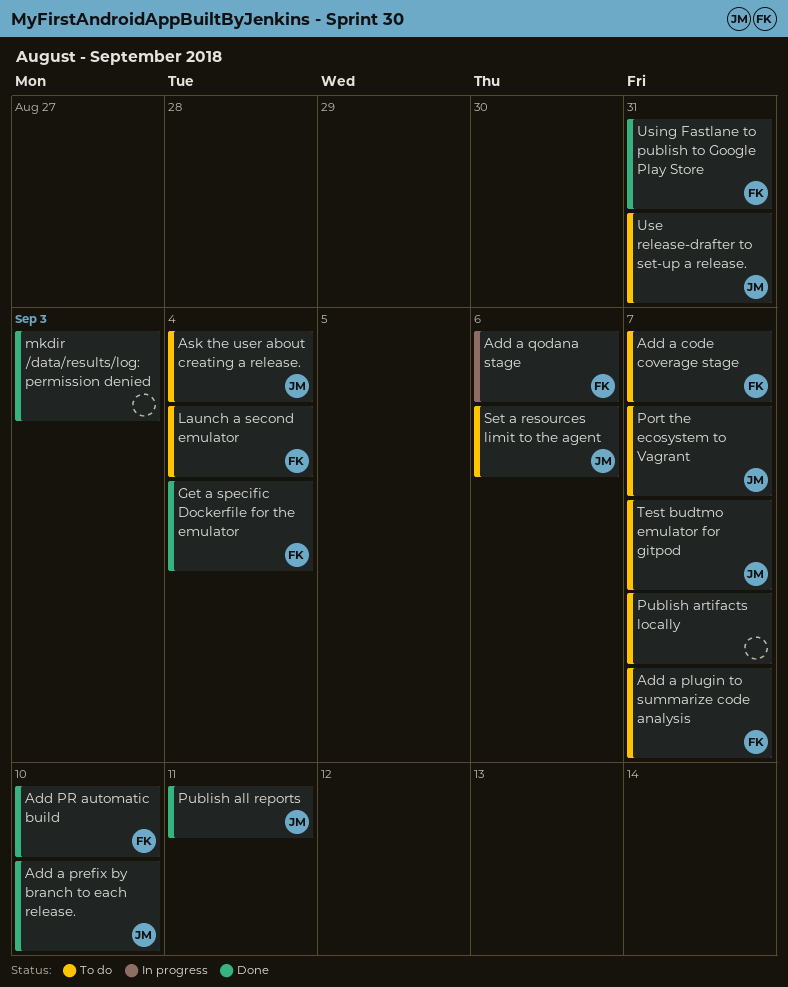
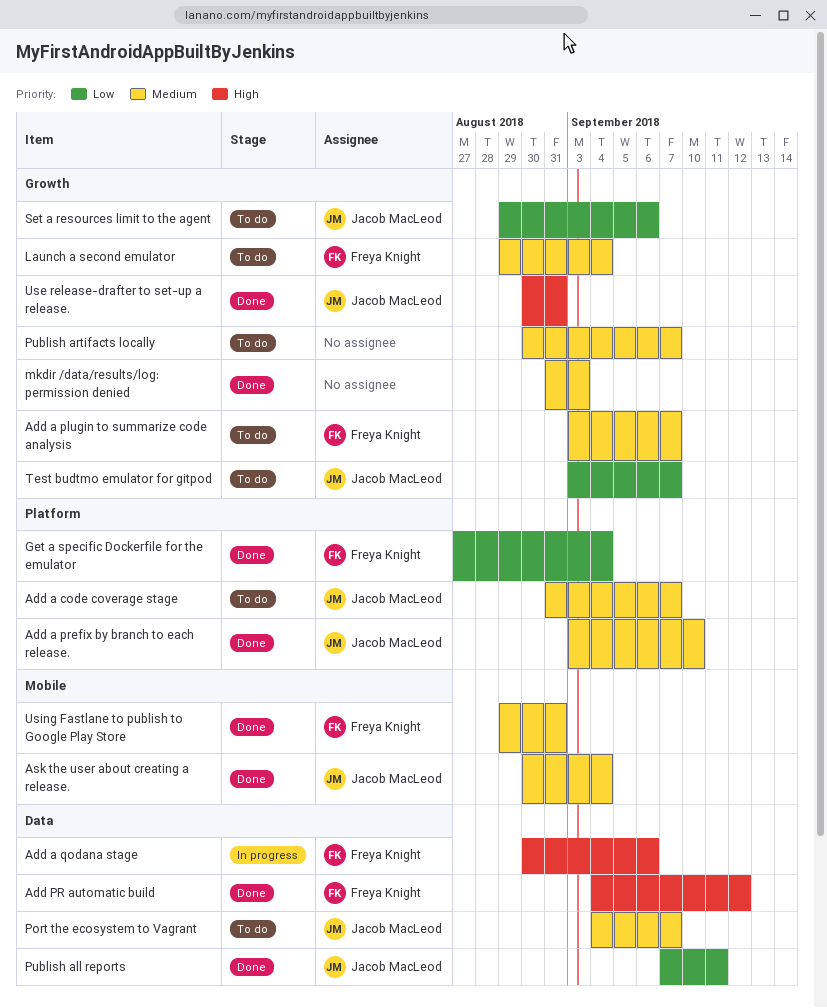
Add a code coverage stage, owner: Freya Knight -> Jacob MacLeod
Add PR automatic build, due: Sep 10 -> Sep 12
Ask the user about creating a release., status: To do -> Done
Use release-drafter to set-up a release., status: To do -> Done

